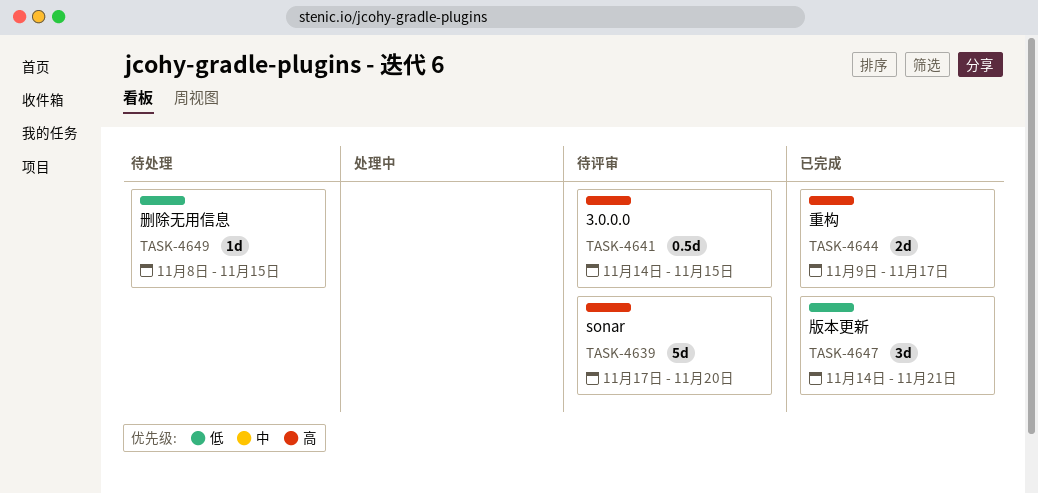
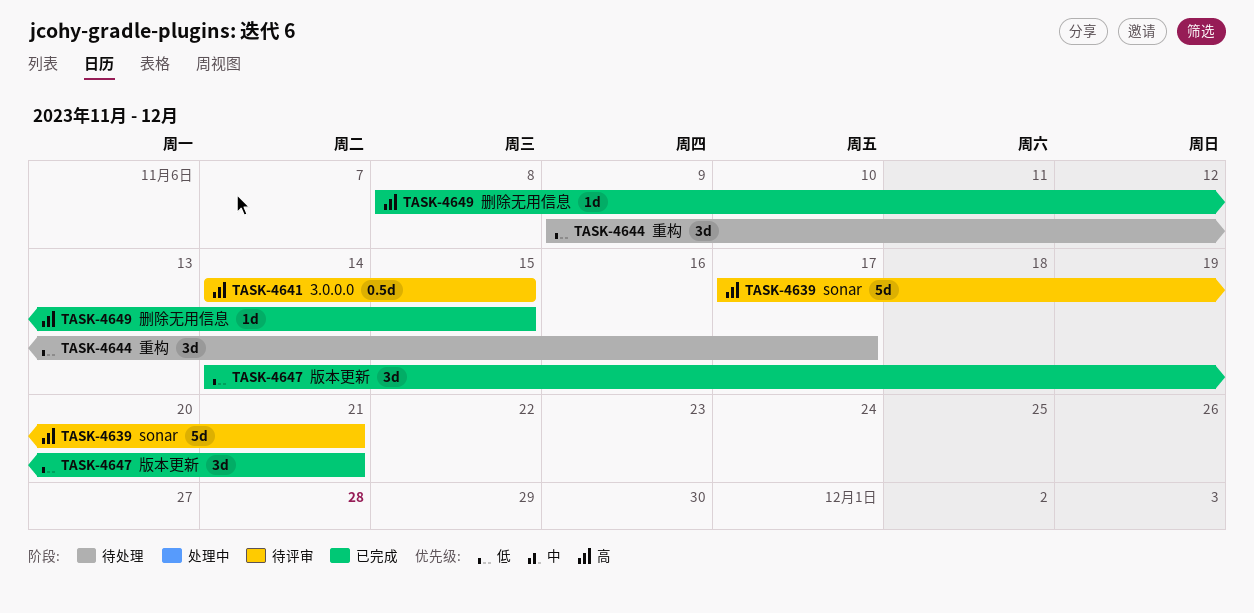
TASK-4639, due: Nov 20 -> Nov 21
TASK-4644, status: 已完成 -> 待处理
TASK-4644, priority: 高 -> 低
TASK-4644, estimate: 2d -> 3d
TASK-4649, status: 待处理 -> 已完成
TASK-4649, priority: 低 -> 高

